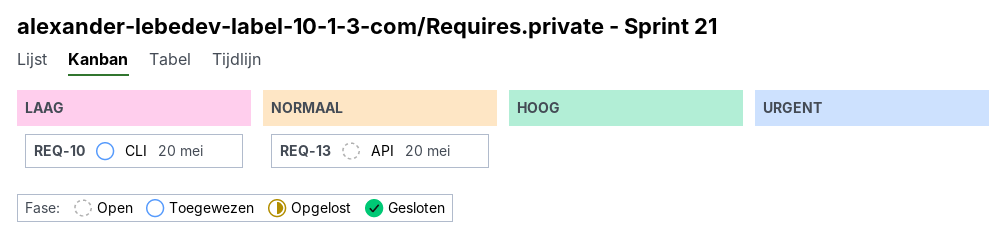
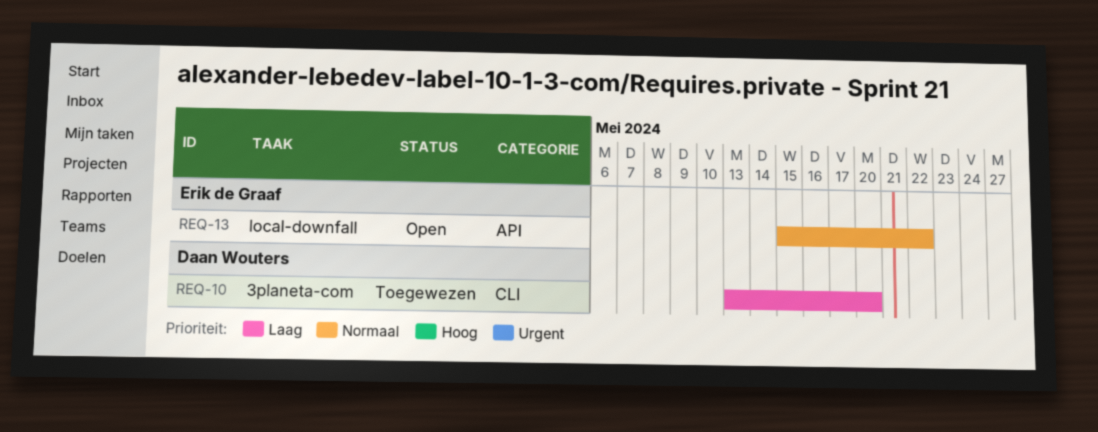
REQ-13, due: May 20 -> May 22

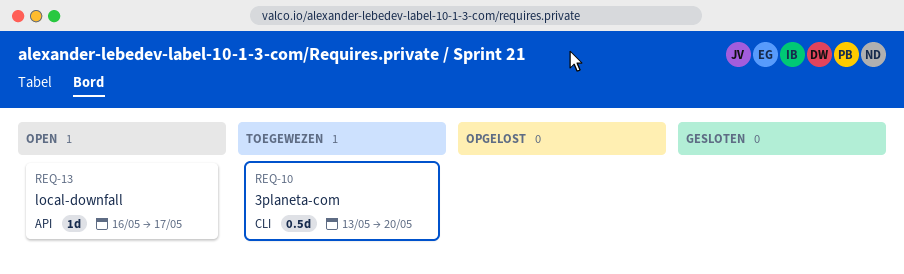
REQ-13, start: May 15 -> May 16
REQ-13, due: May 22 -> May 17

